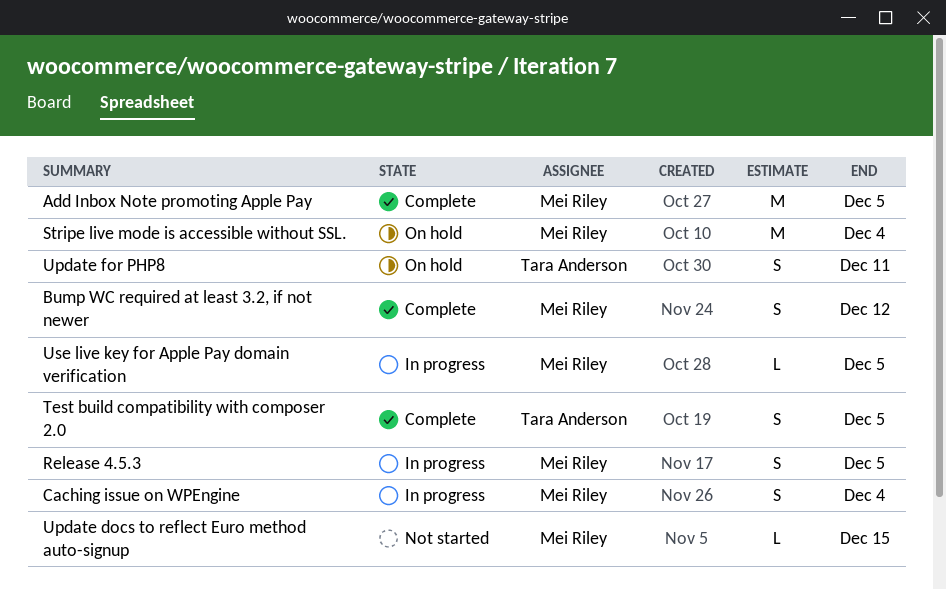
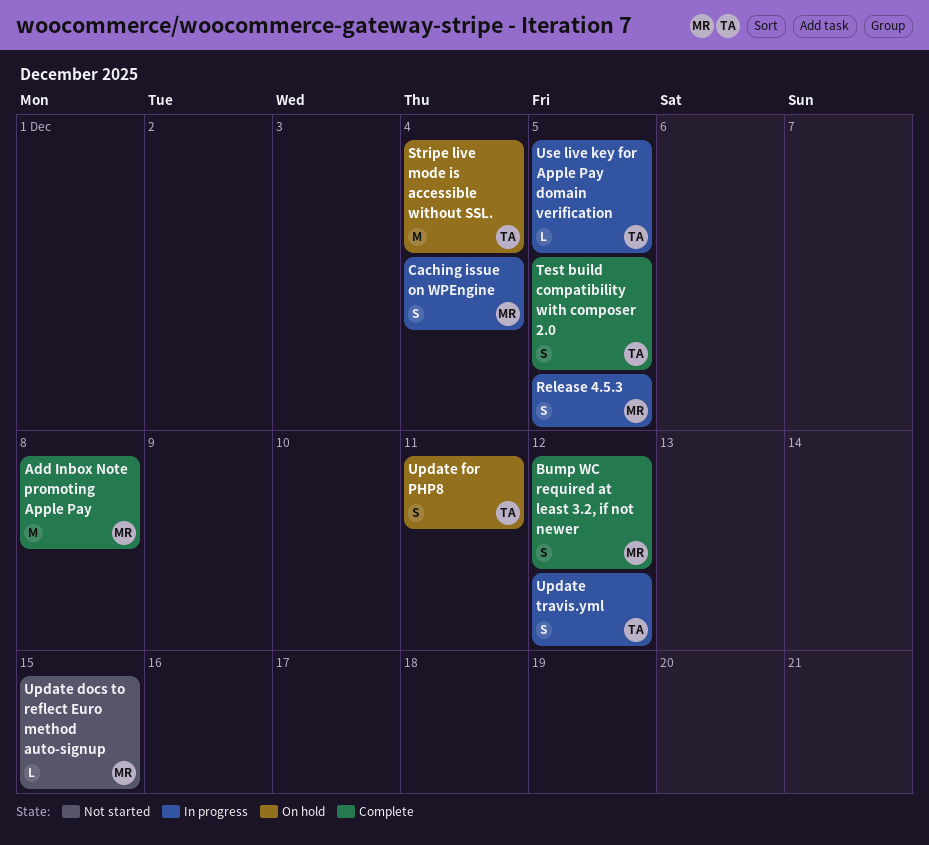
Add Inbox Note promoting Apple Pay, due: Dec 5 -> Dec 8
Stripe live mode is accessible without SSL., owner: Mei Riley -> Tara Anderson
Update travis.yml: none -> present
Use live key for Apple Pay domain verification, owner: Mei Riley -> Tara Anderson

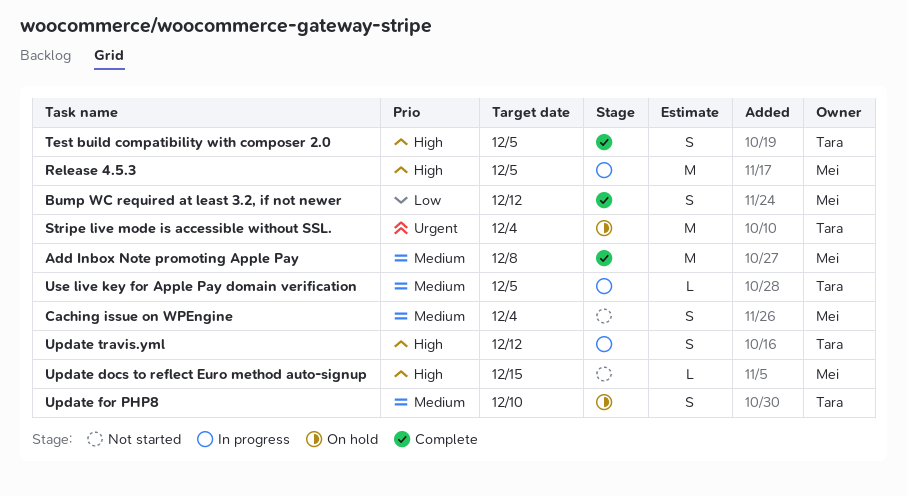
Caching issue on WPEngine, status: In progress -> Not started
Release 4.5.3, estimate: S -> M
Update for PHP8, due: Dec 11 -> Dec 10

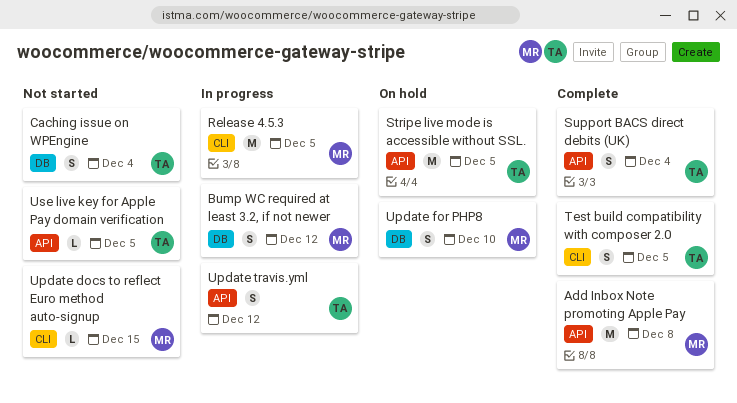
Bump WC required at least 3.2, if not newer, status: Complete -> In progress
Caching issue on WPEngine, owner: Mei -> Tara
Stripe live mode is accessible without SSL., due: Dec 4 -> Dec 5
Support BACS direct debits (UK): none -> present
Update for PHP8, owner: Tara -> Mei
Use live key for Apple Pay domain verification, status: In progress -> Not started

